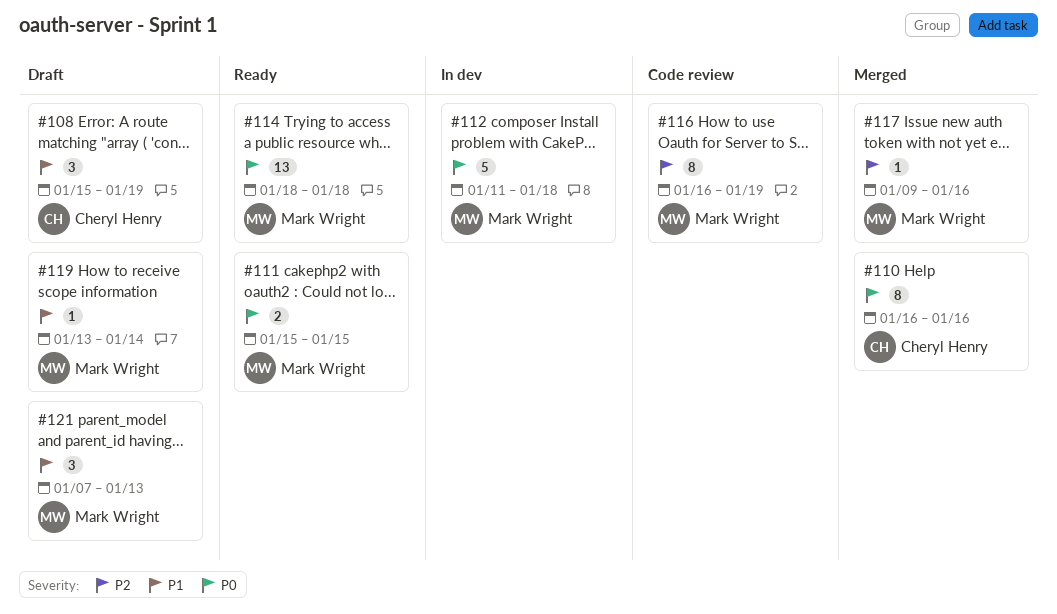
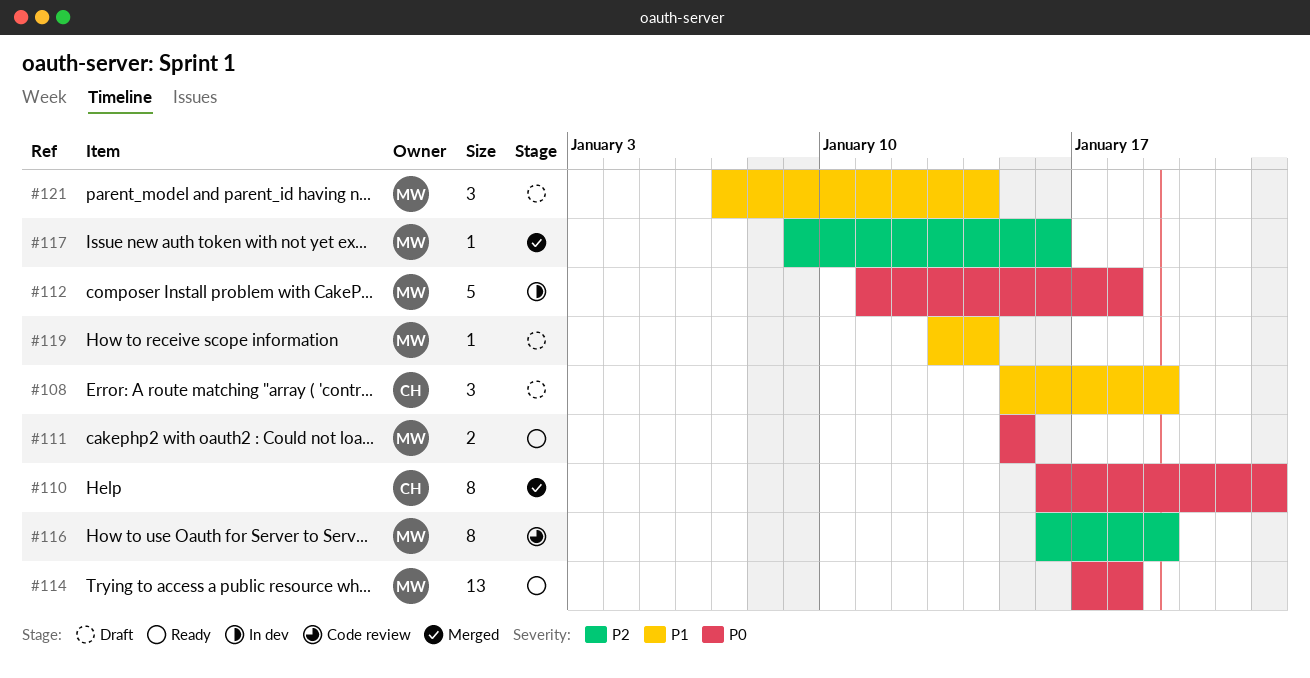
#110, due: Jan 16 -> Jan 22
#114, start: Jan 18 -> Jan 17
#121, due: Jan 13 -> Jan 14

